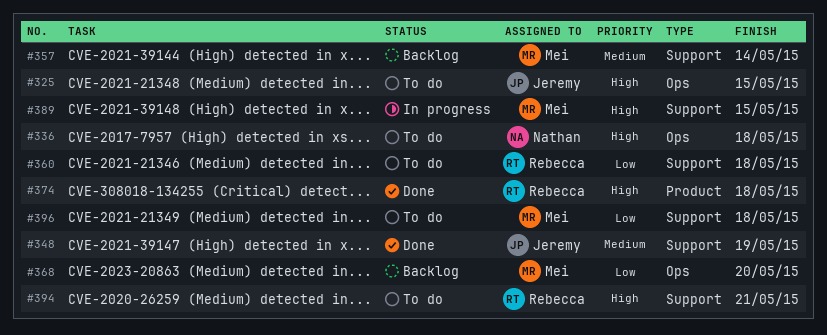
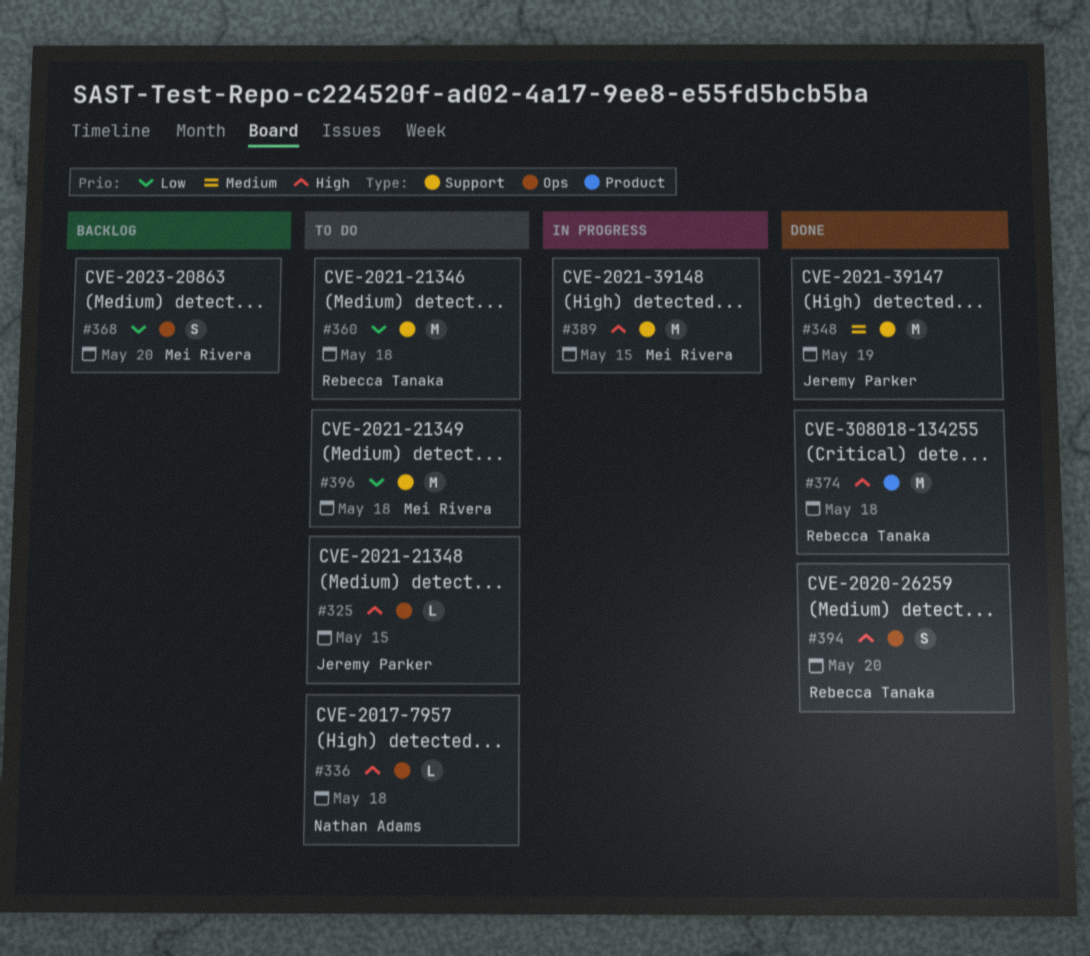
#357: present -> none
#394, status: To do -> Done
#394, label: Support -> Ops
#394, due: May 21 -> May 20

